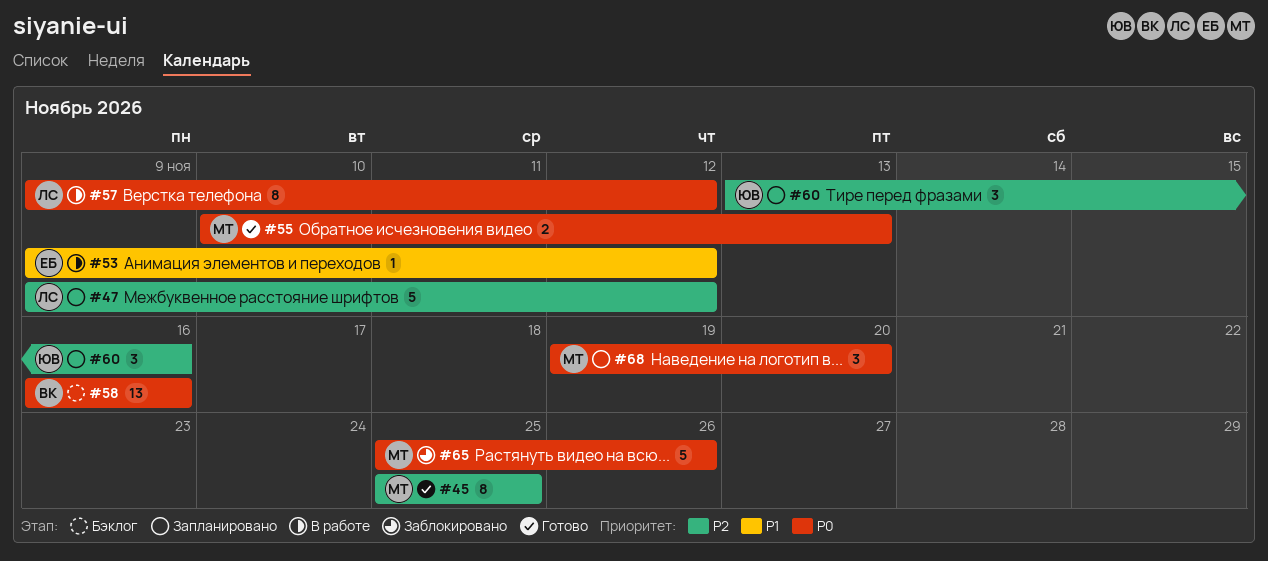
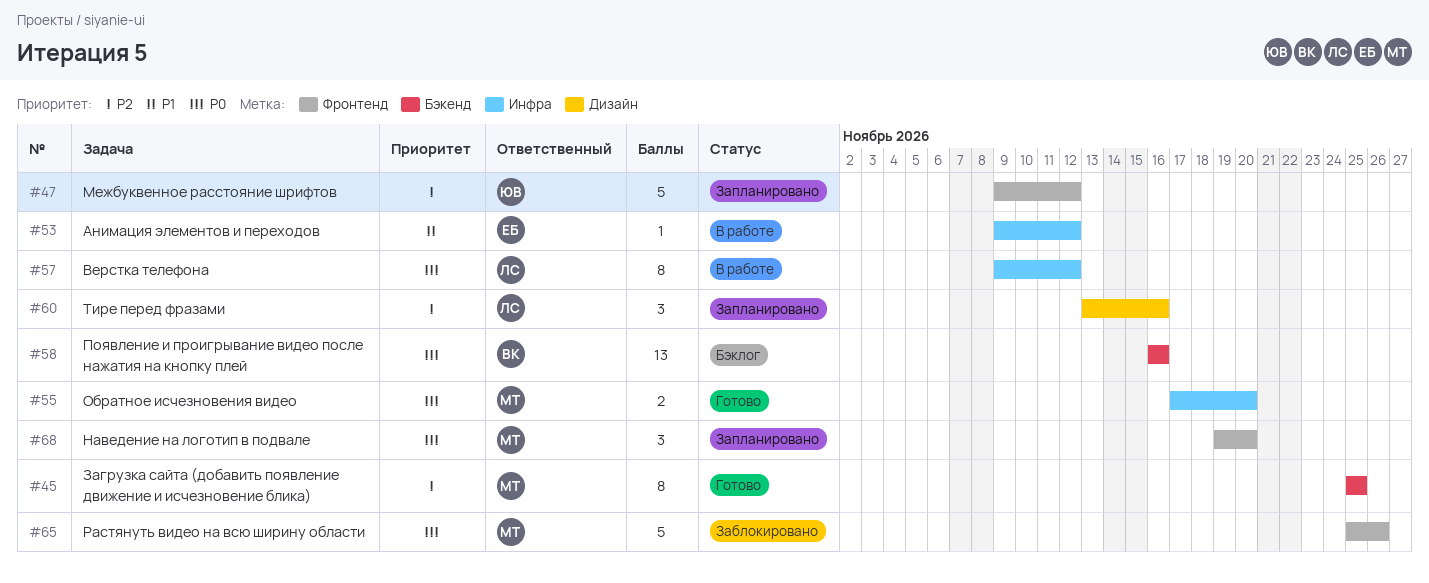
#47, owner: ЛС -> ЮВ
#55, start: Nov 10 -> Nov 17
#55, due: Nov 13 -> Nov 20
#60, owner: ЮВ -> ЛС

